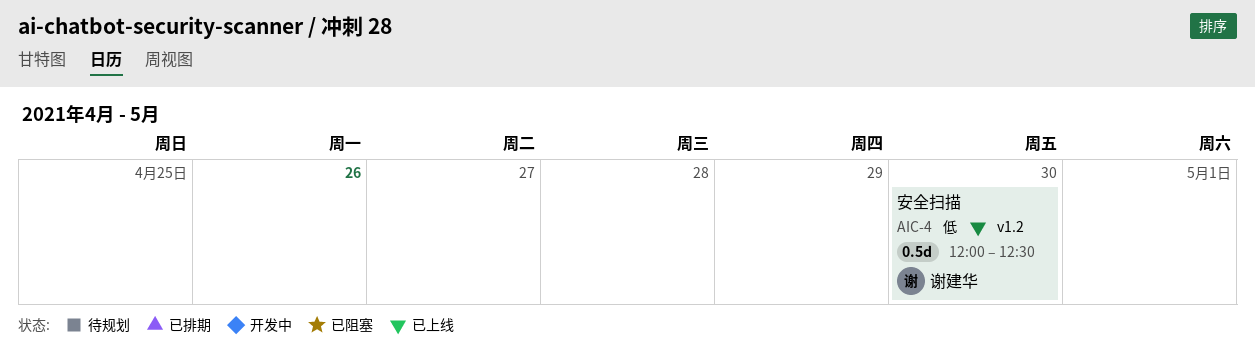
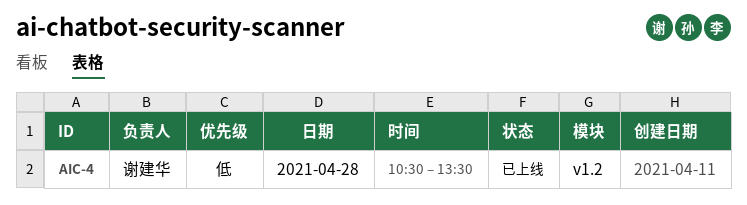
AIC-4, day: Apr 30 -> Apr 28
AIC-4, begins: 12:00 -> 10:30
AIC-4, ends: 12:30 -> 13:30

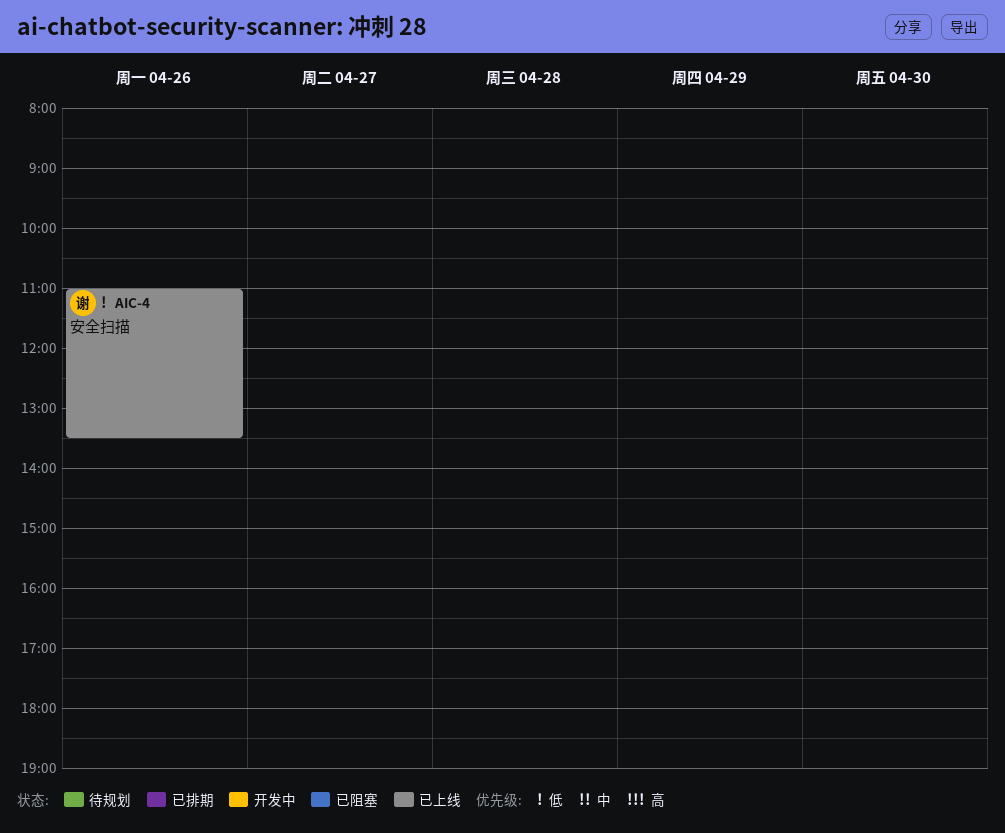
AIC-4, day: Apr 28 -> Apr 26
AIC-4, begins: 10:30 -> 11:00

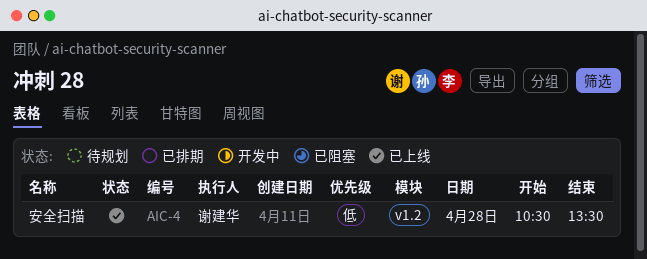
AIC-4, day: Apr 26 -> Apr 28
AIC-4, begins: 11:00 -> 10:30

